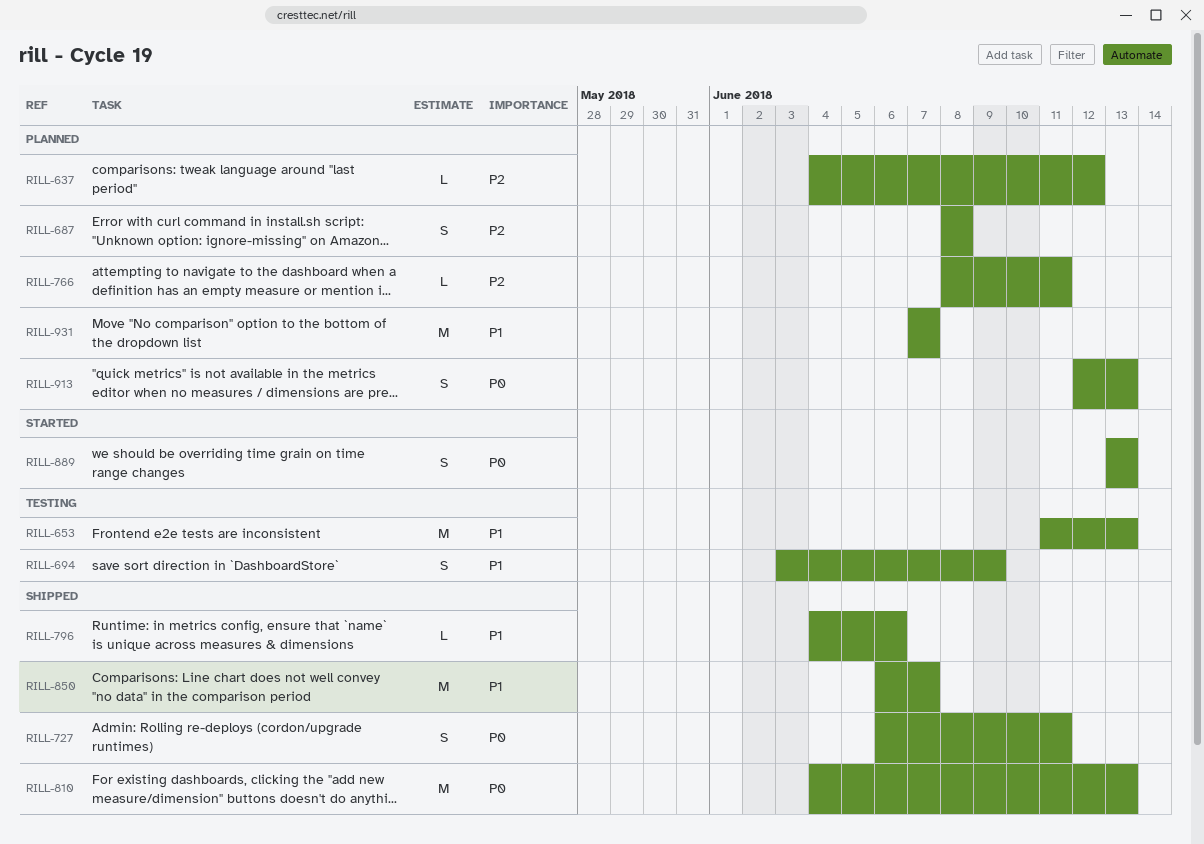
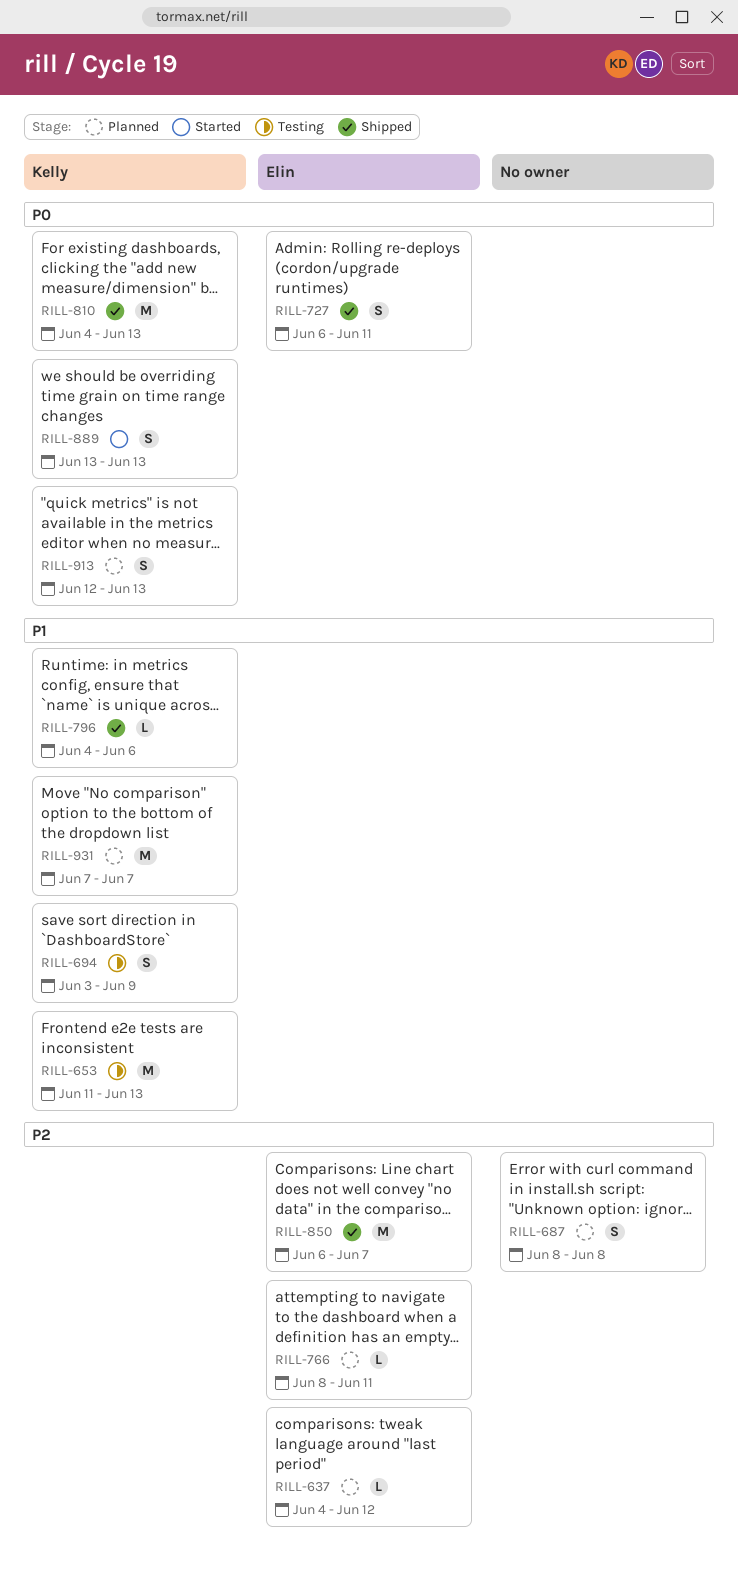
RILL-850, priority: P1 -> P2

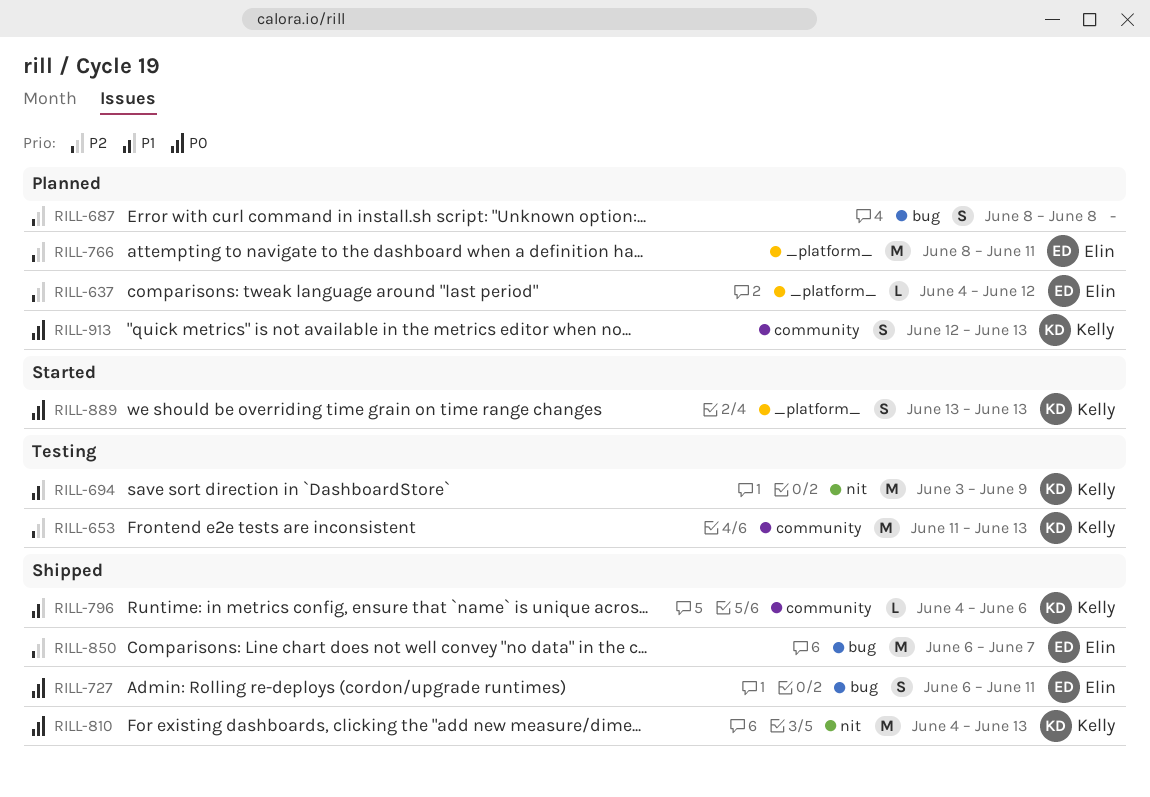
RILL-653, priority: P1 -> P2
RILL-694, estimate: S -> M
RILL-766, estimate: L -> M
RILL-931: present -> none

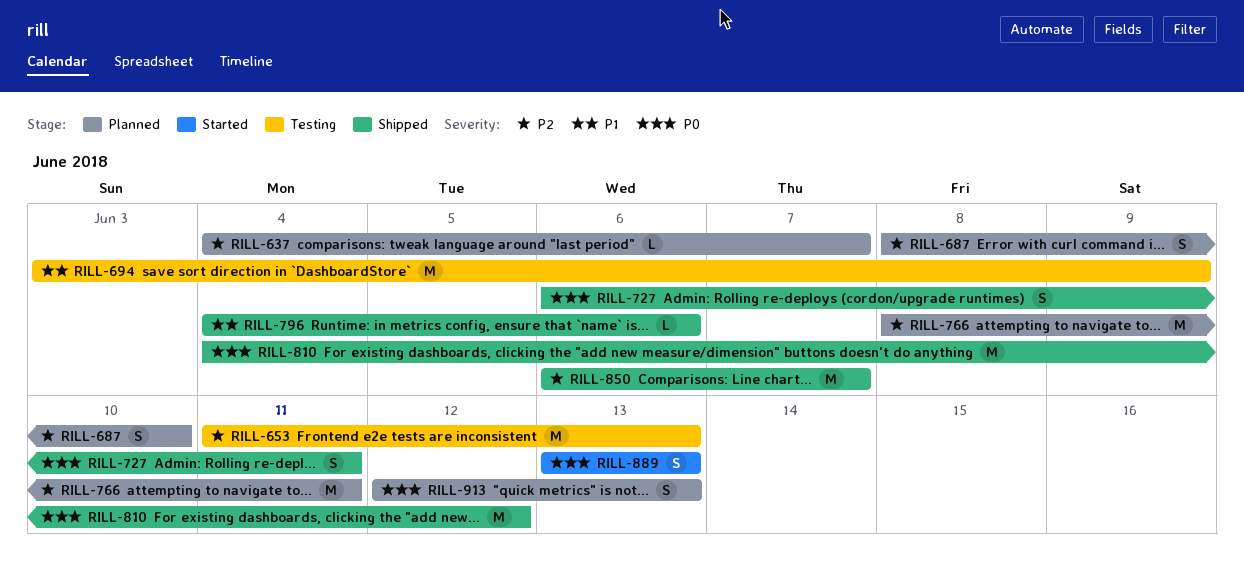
RILL-637, due: Jun 12 -> Jun 7
RILL-687, due: Jun 8 -> Jun 10
RILL-810, due: Jun 13 -> Jun 12

